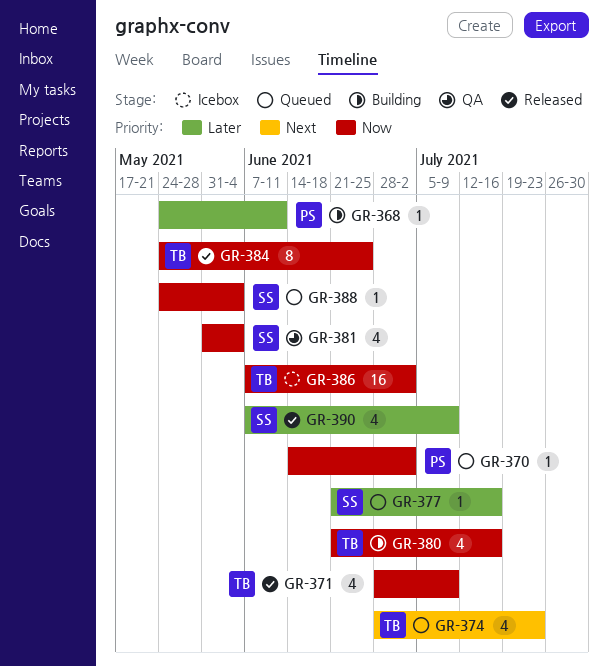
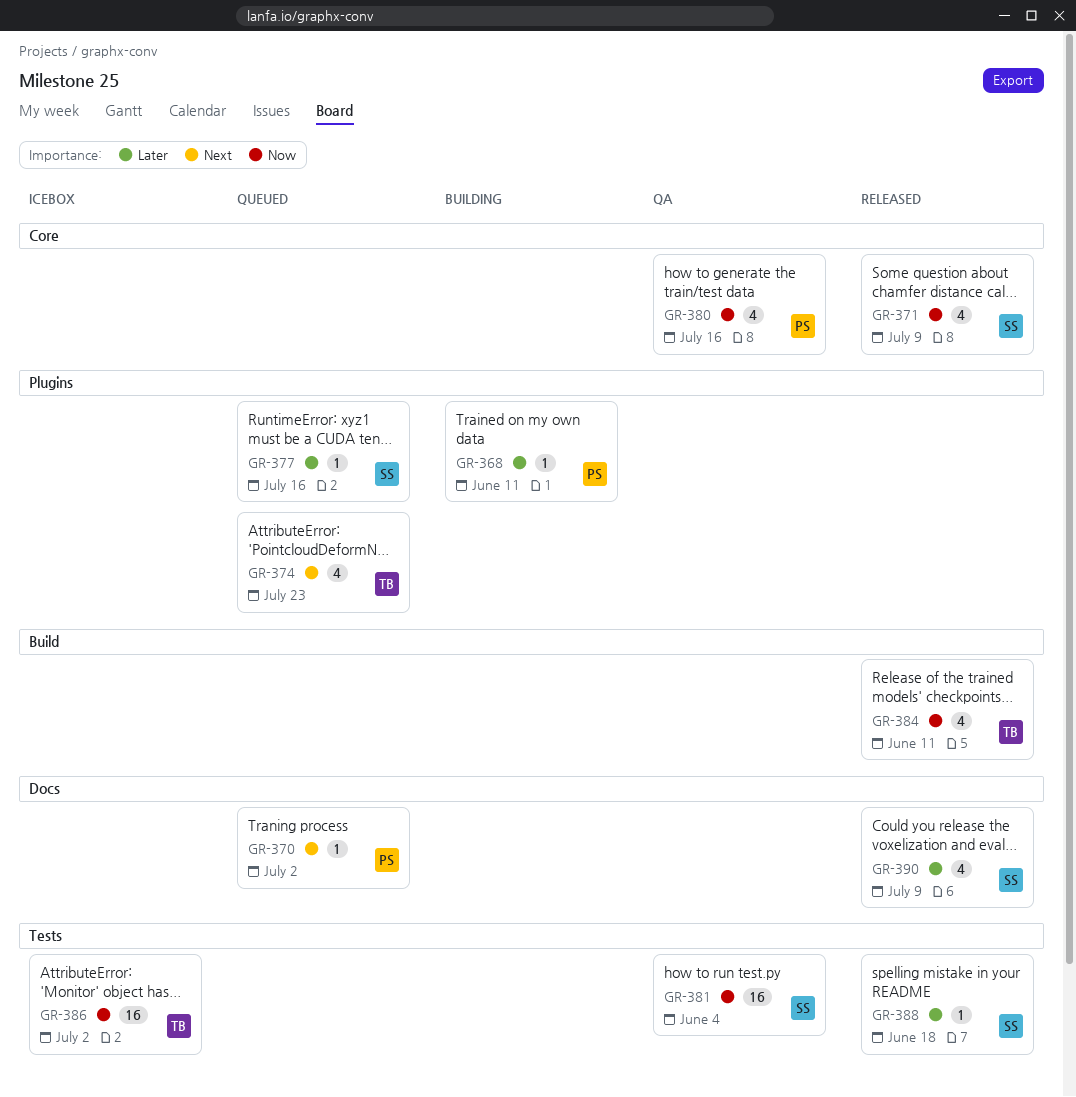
GR-370, priority: Now -> Next
GR-371, owner: TB -> SS
GR-380, status: Building -> QA
GR-380, owner: TB -> PS
GR-381, estimate: 4 -> 16
GR-384, estimate: 8 -> 4
GR-384, due: Jun 25 -> Jun 11
GR-388, status: Queued -> Released
GR-388, priority: Now -> Later
GR-388, due: Jun 4 -> Jun 18

